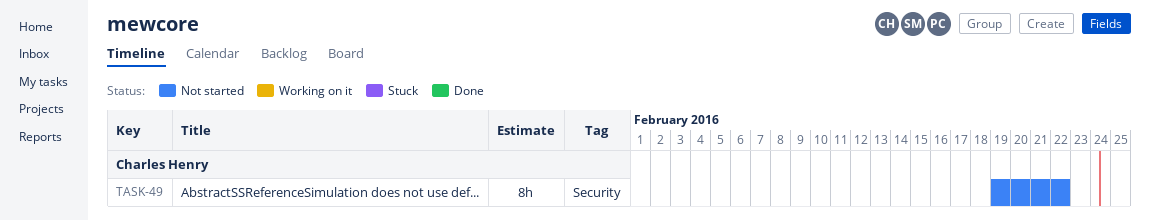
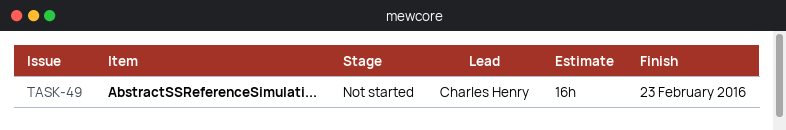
TASK-49, estimate: 8h -> 16h
TASK-49, due: Feb 22 -> Feb 23

